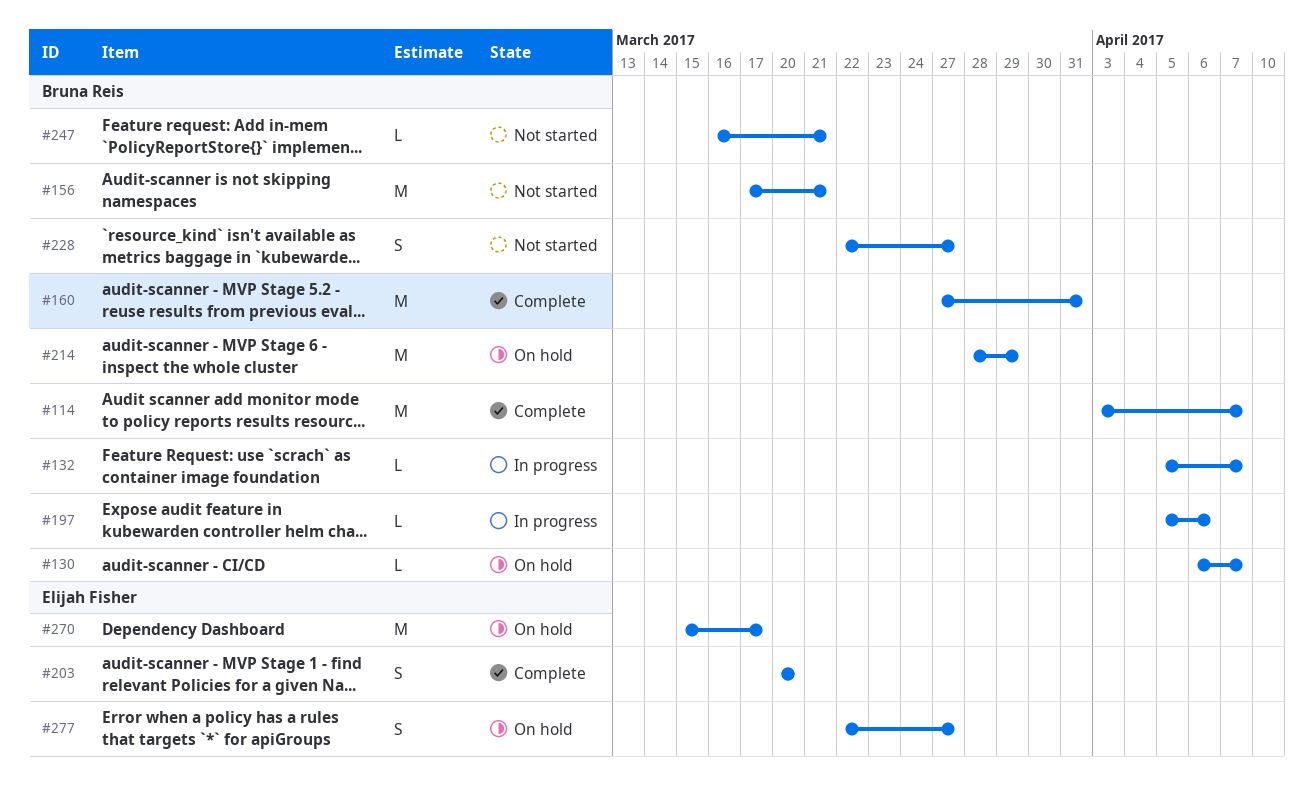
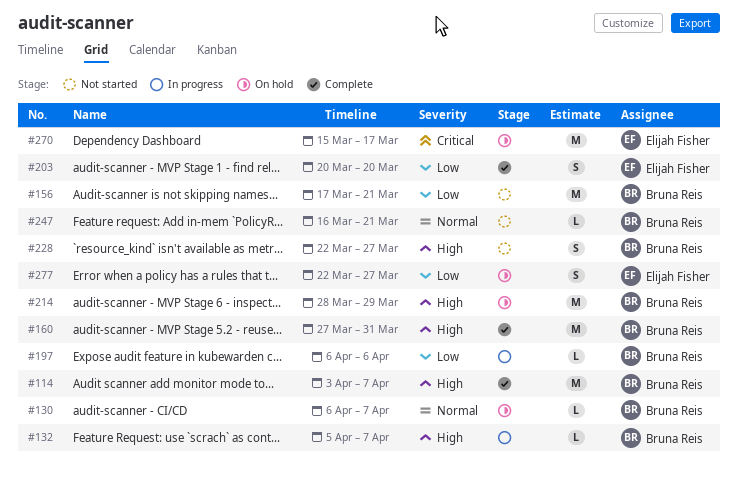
#197, start: Apr 5 -> Apr 6

